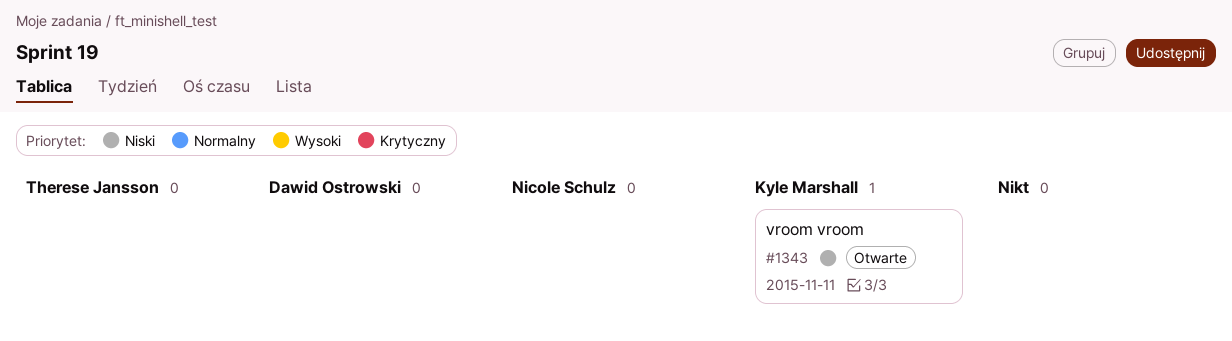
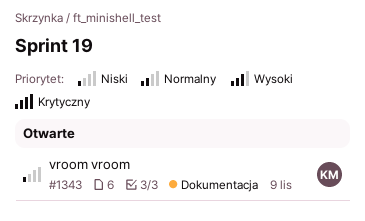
#1343, due: Nov 11 -> Nov 9

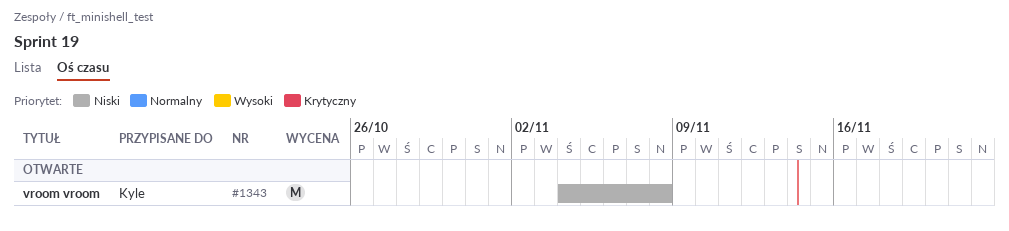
#1343, due: Nov 9 -> Nov 8

